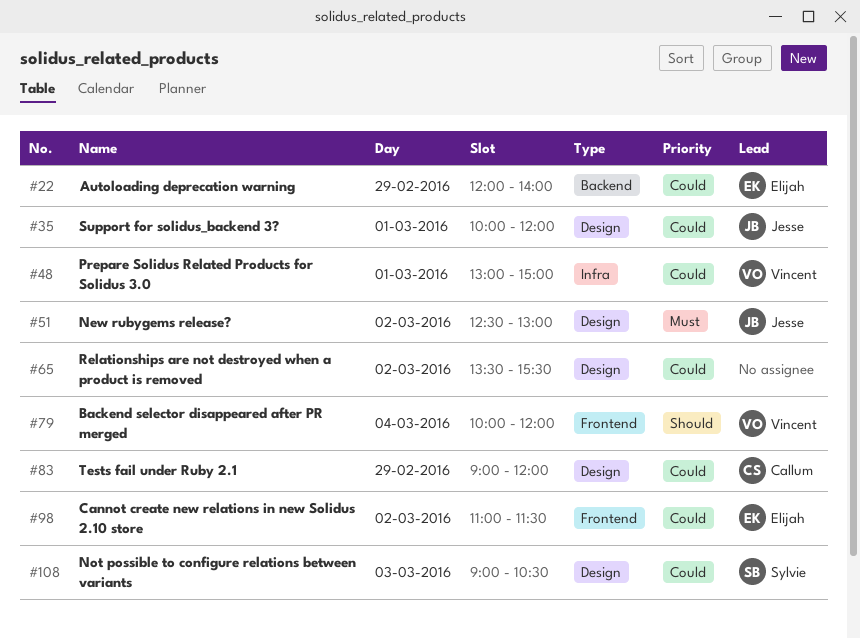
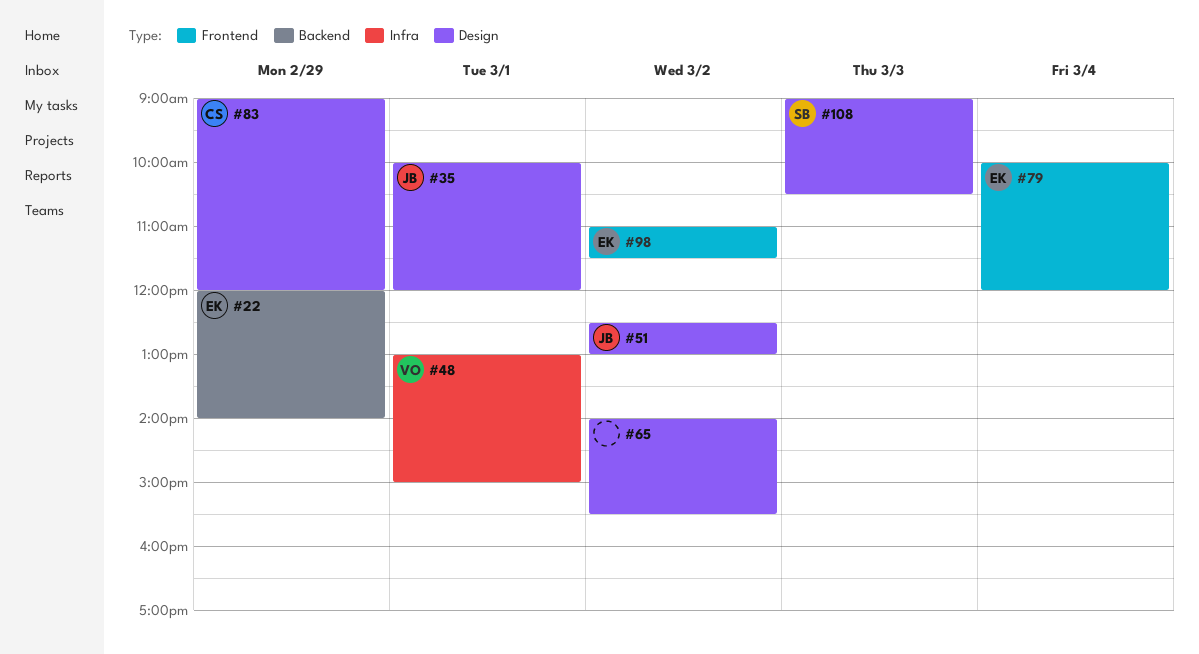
#65, begins: 13:30 -> 14:00
#79, owner: Vincent -> Elijah

